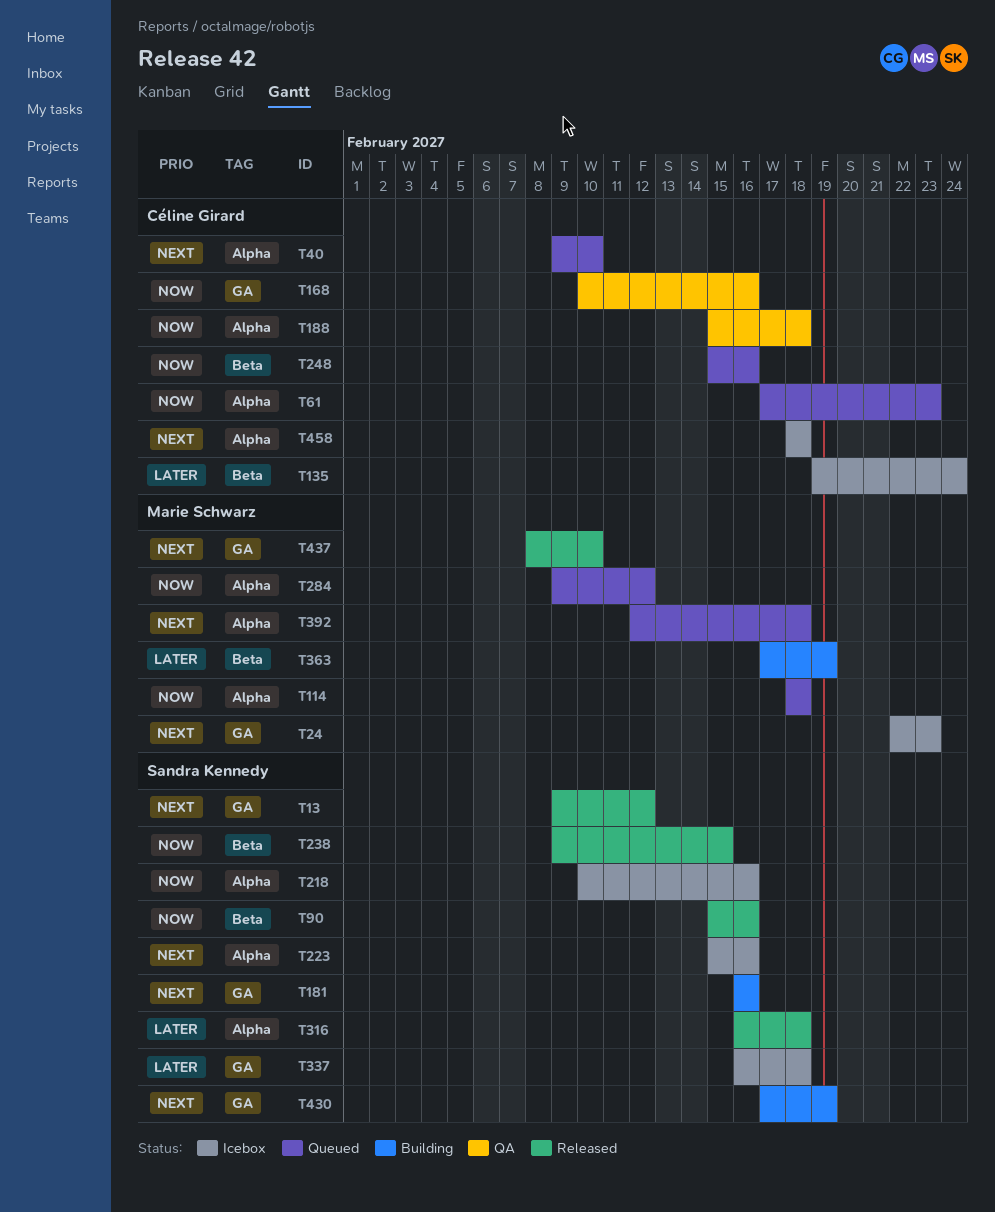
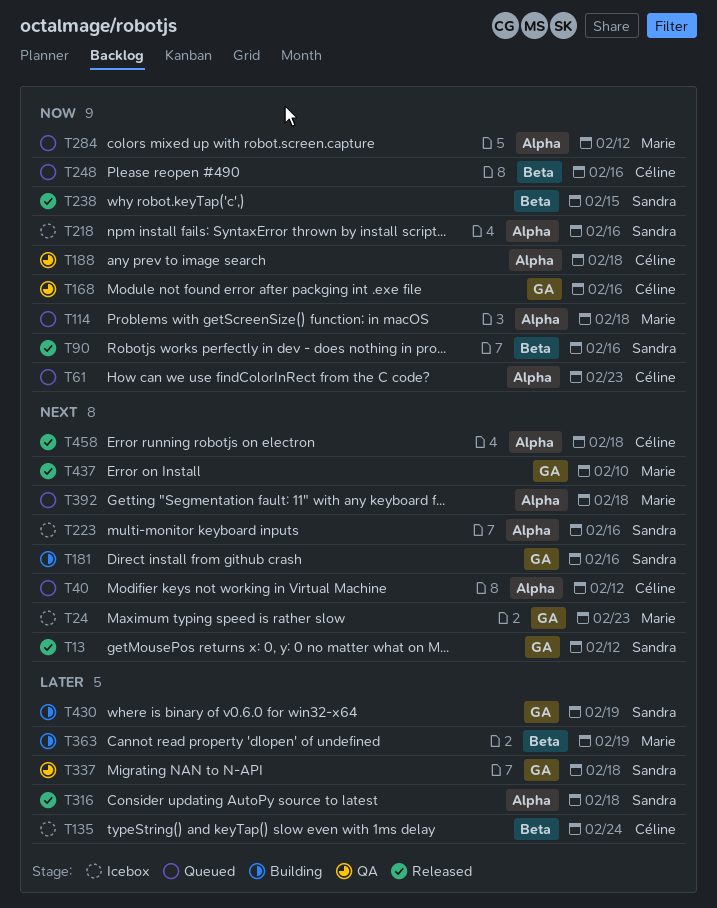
T40, due: Feb 10 -> Feb 12
T337, status: Icebox -> QA
T430, priority: Next -> Later
T458, status: Icebox -> Released

